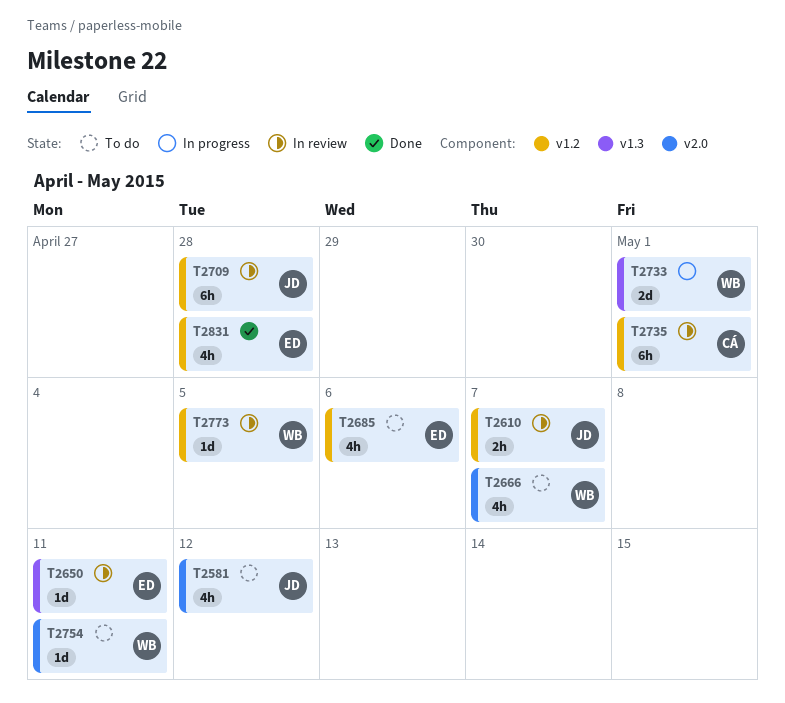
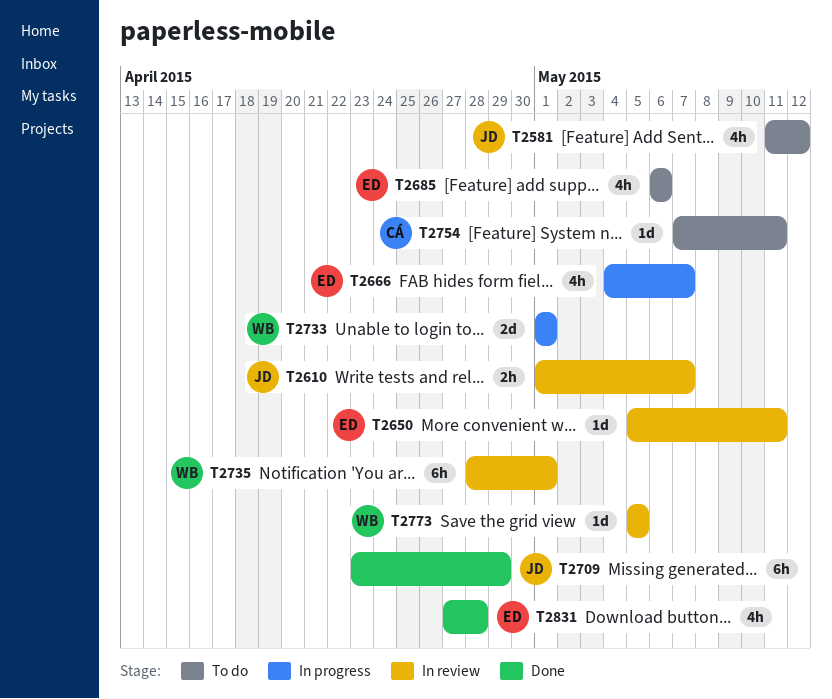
T2666, status: To do -> In progress
T2666, owner: WB -> ED
T2709, status: In review -> Done
T2709, due: Apr 28 -> Apr 29
T2735, owner: CÁ -> WB
T2754, owner: WB -> CÁ

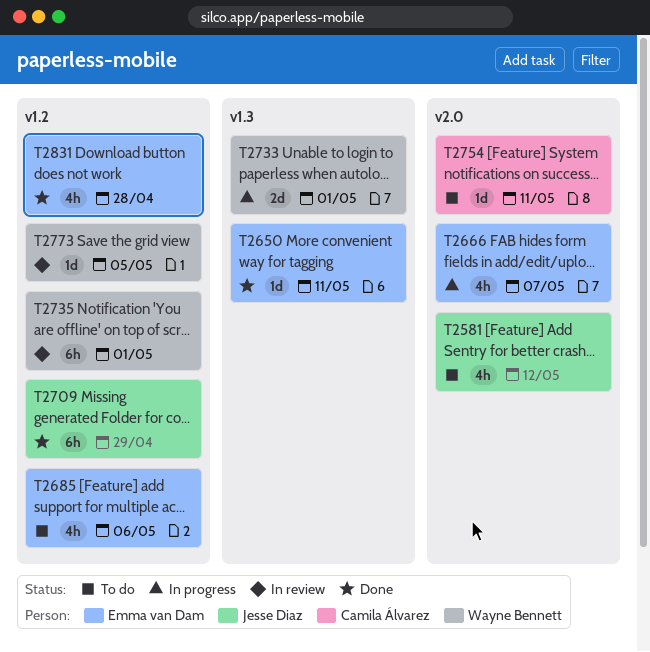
T2610: present -> none
T2650, status: In review -> Done

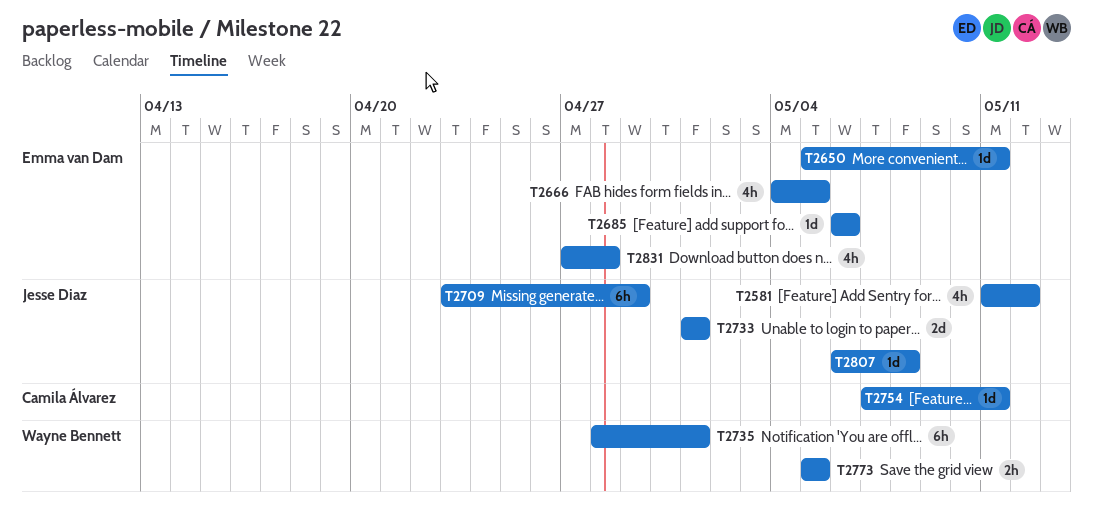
T2666, due: May 7 -> May 5
T2685, estimate: 4h -> 1d
T2733, owner: Wayne Bennett -> Jesse Diaz
T2773, estimate: 1d -> 2h
T2807: none -> present

